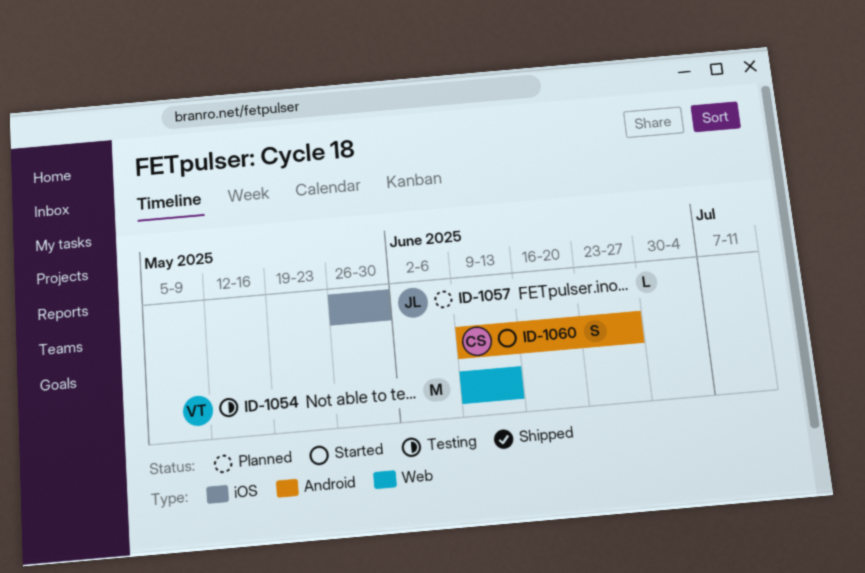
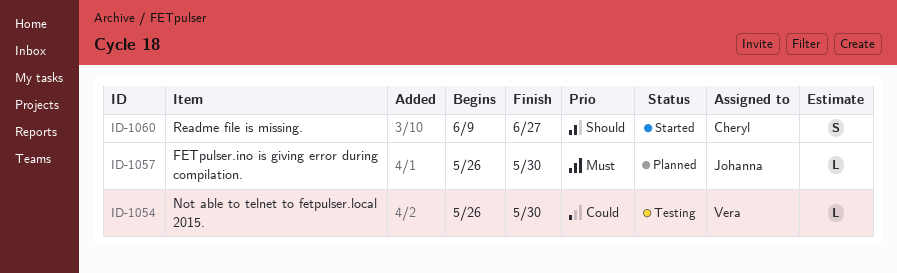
ID-1054, estimate: M -> L
ID-1054, start: Jun 9 -> May 26
ID-1054, due: Jun 13 -> May 30

